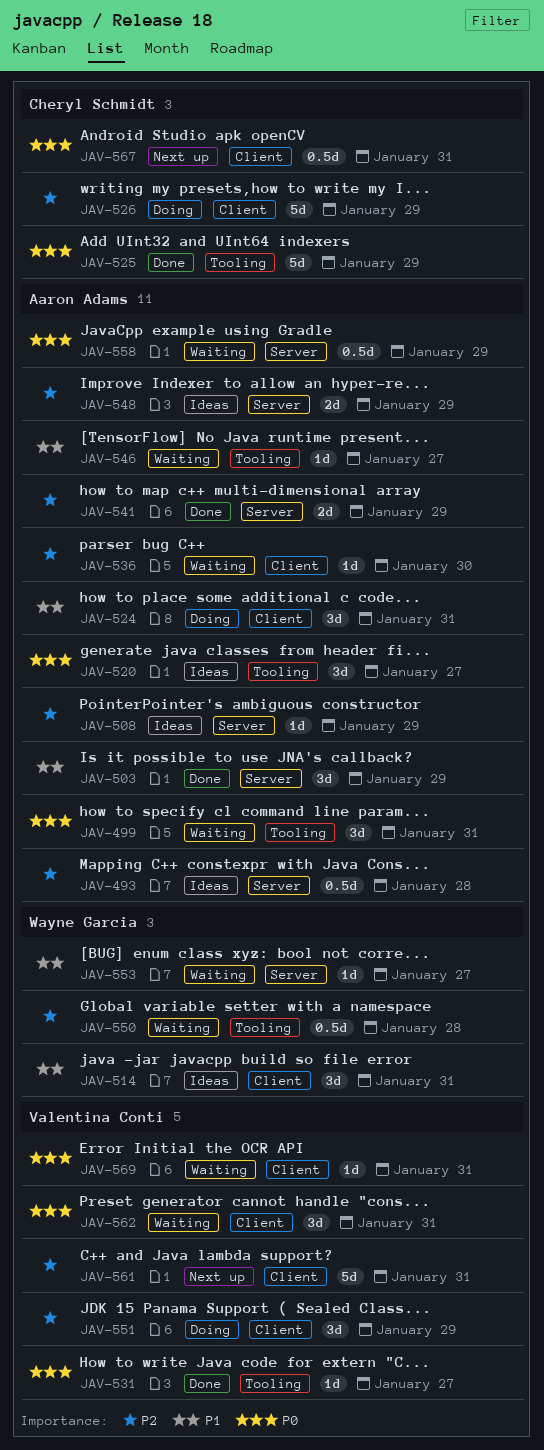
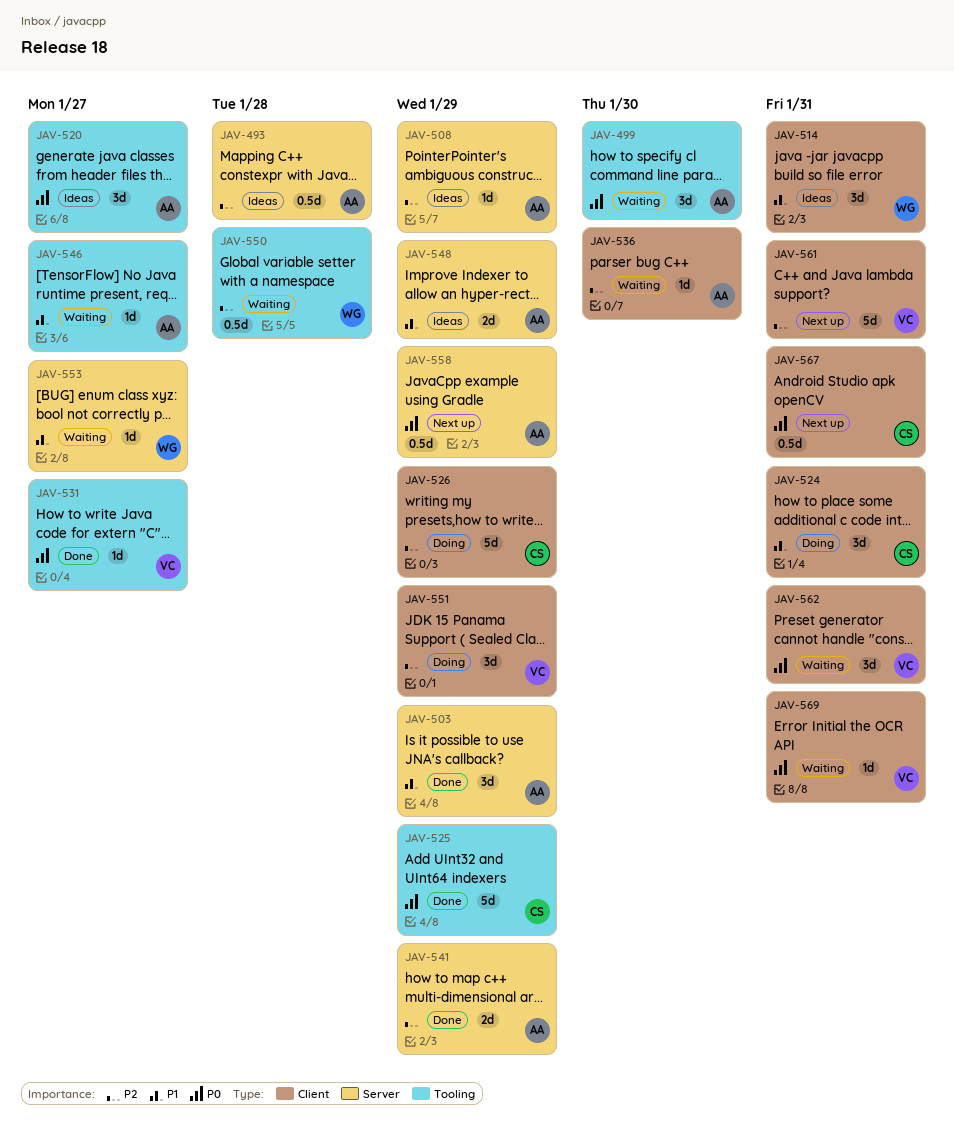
JAV-499, due: Jan 31 -> Jan 30
JAV-524, owner: Aaron Adams -> Cheryl Schmidt
JAV-548, priority: P2 -> P1
JAV-558, status: Waiting -> Next up

